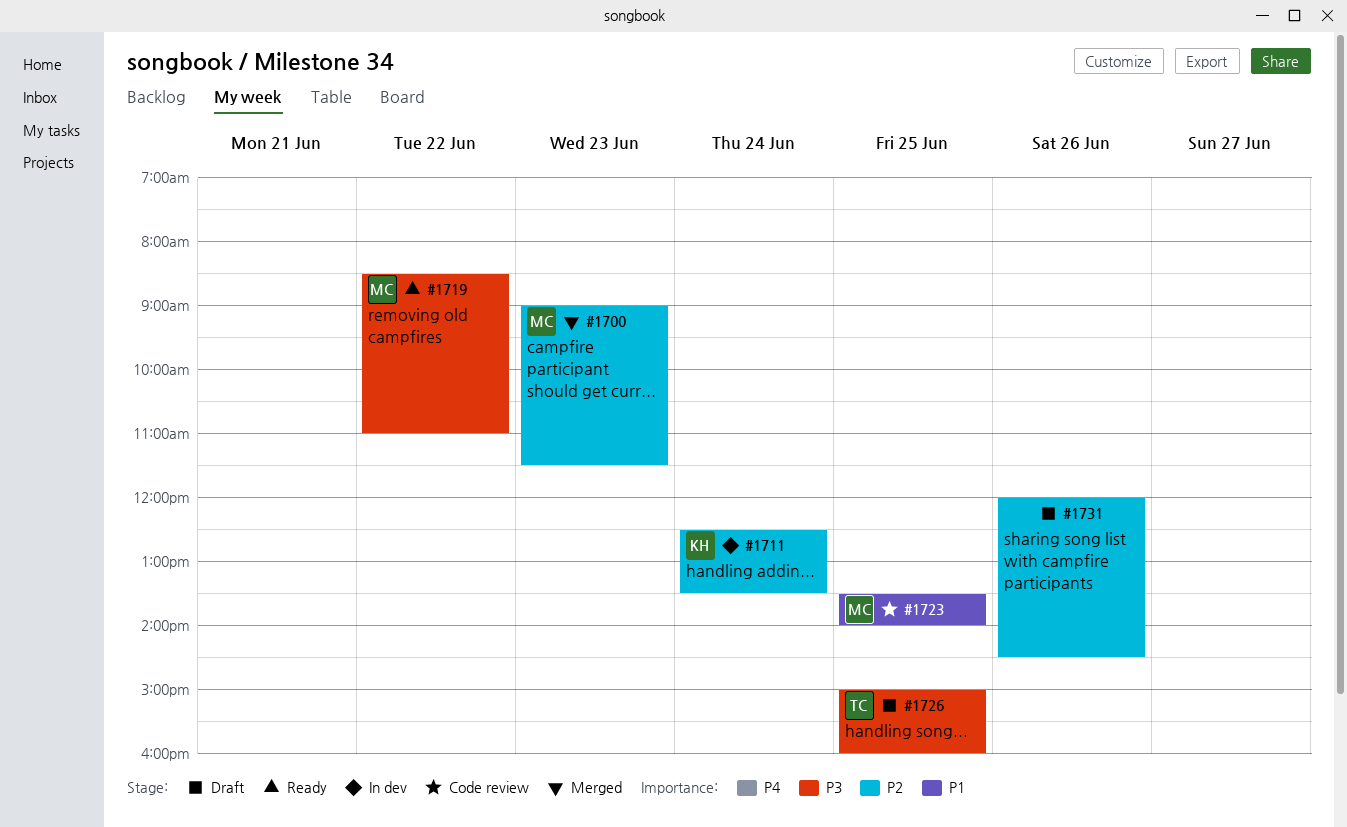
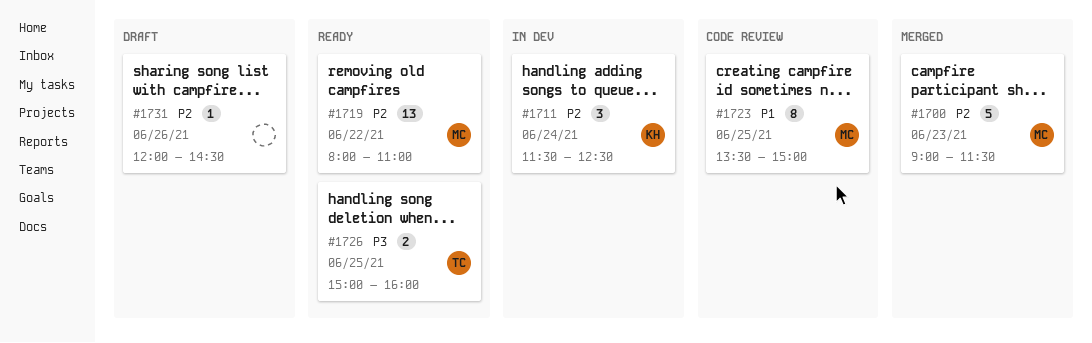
#1711, begins: 12:30 -> 11:30
#1711, ends: 13:30 -> 12:30
#1719, priority: P3 -> P2
#1719, begins: 08:30 -> 08:00
#1723, ends: 14:00 -> 15:00
#1726, status: Draft -> Ready

